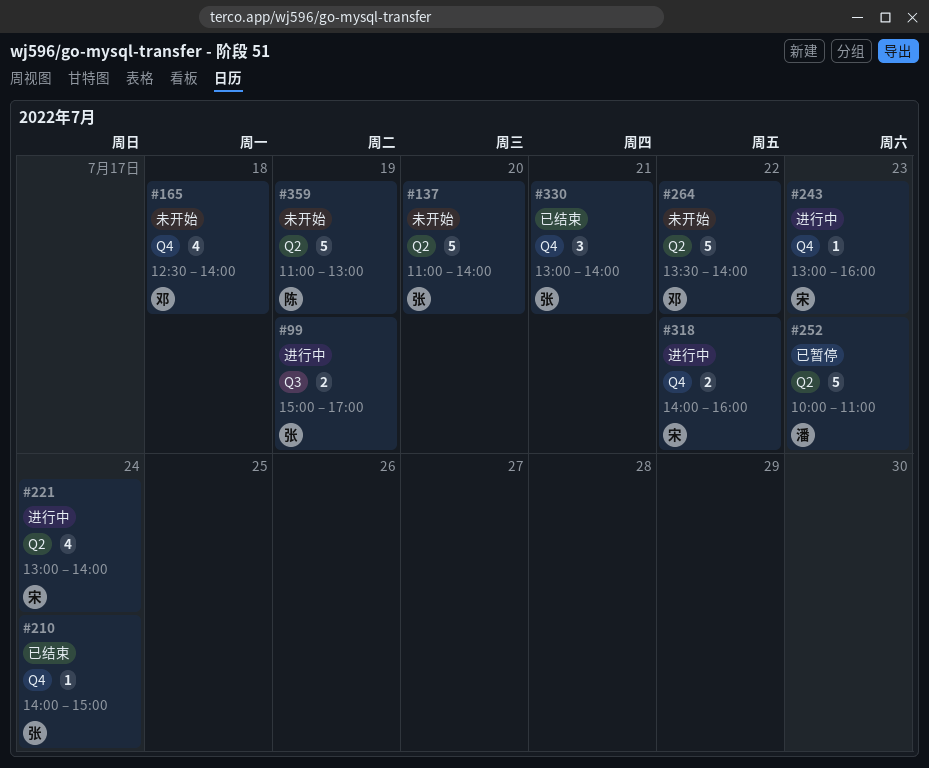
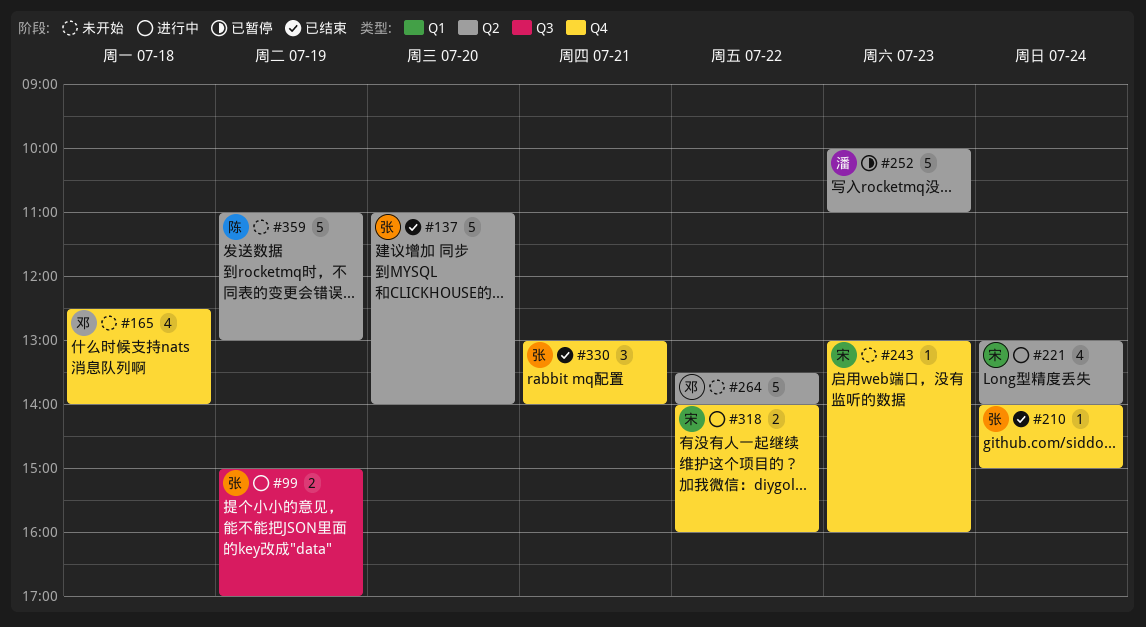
#137, status: 未开始 -> 已结束
#243, status: 进行中 -> 未开始

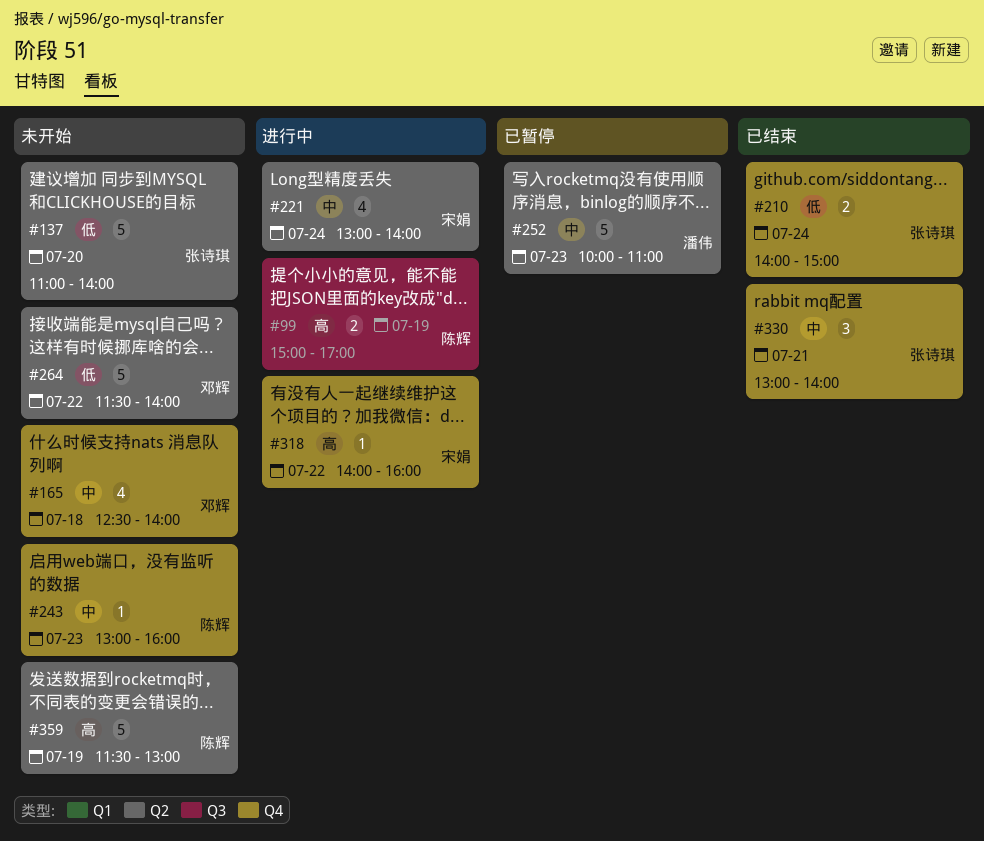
#99, owner: 张诗琪 -> 陈辉
#137, status: 已结束 -> 未开始
#210, estimate: 1 -> 2
#243, owner: 宋娟 -> 陈辉
#264, begins: 13:30 -> 11:30
#318, estimate: 2 -> 1
#359, begins: 11:00 -> 11:30

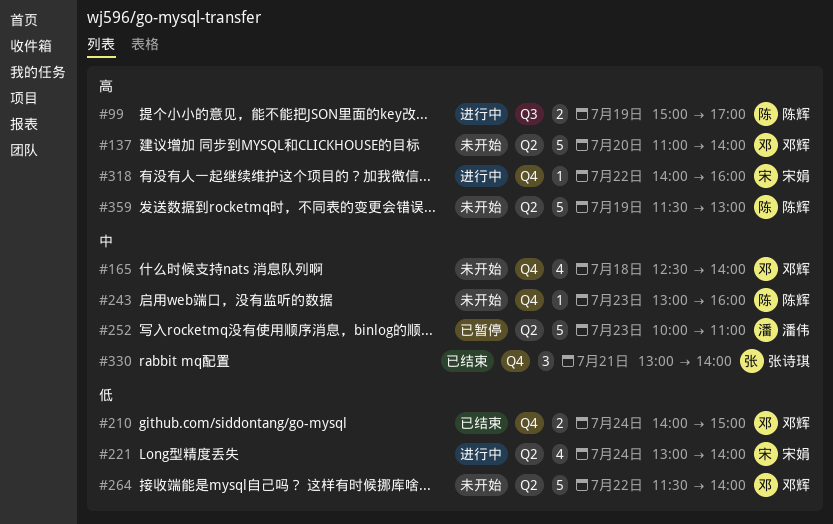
#137, owner: 张诗琪 -> 邓辉
#137, priority: 低 -> 高
#210, owner: 张诗琪 -> 邓辉
#221, priority: 中 -> 低

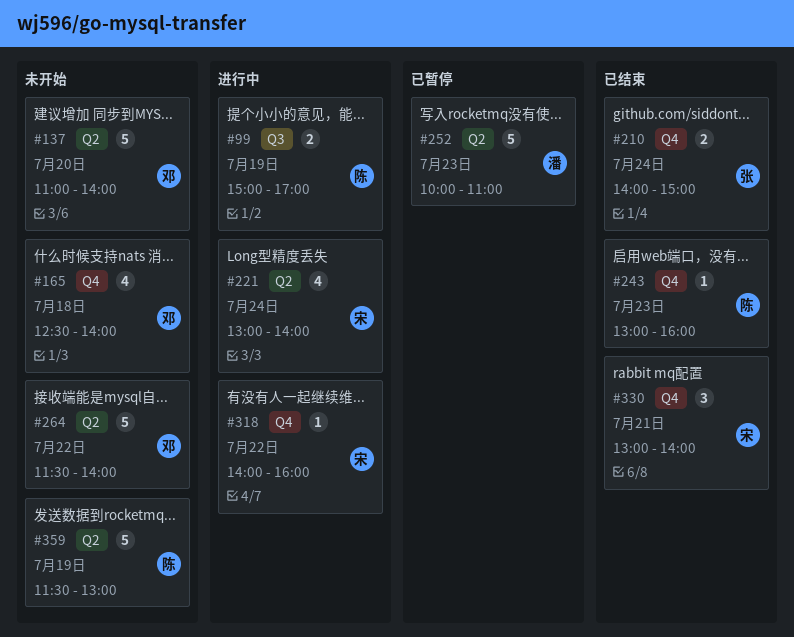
#210, owner: 邓辉 -> 张诗琪
#243, status: 未开始 -> 已结束
#330, owner: 张诗琪 -> 宋娟

